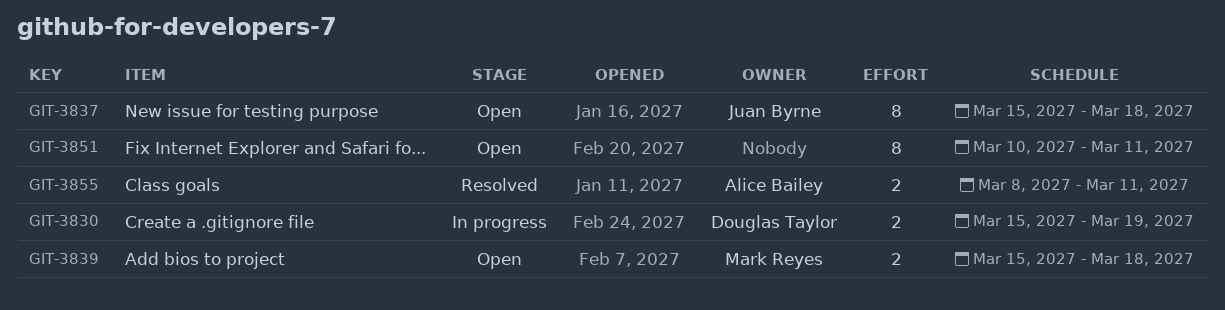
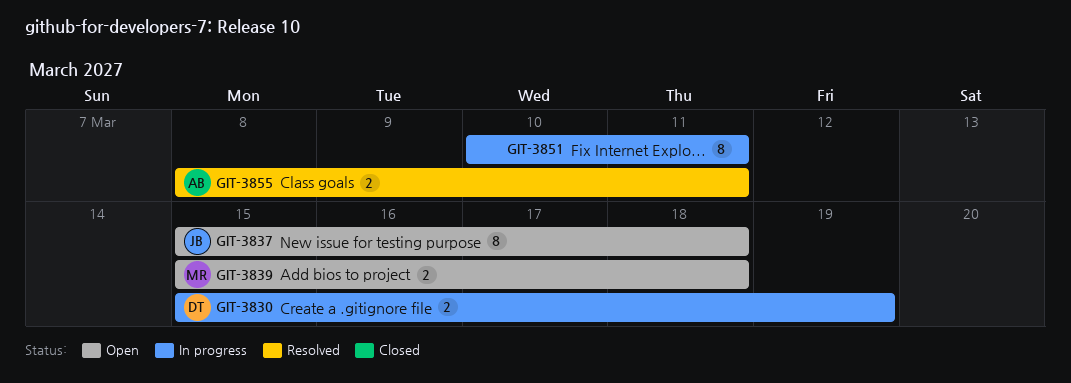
GIT-3851, status: Open -> In progress

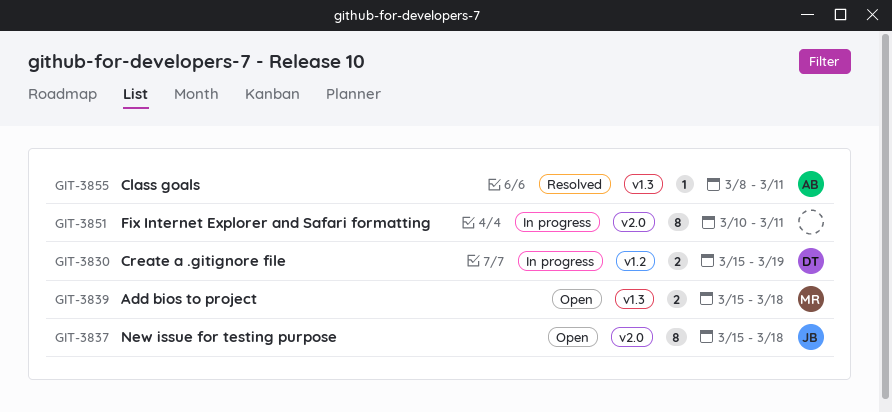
GIT-3855, estimate: 2 -> 1

